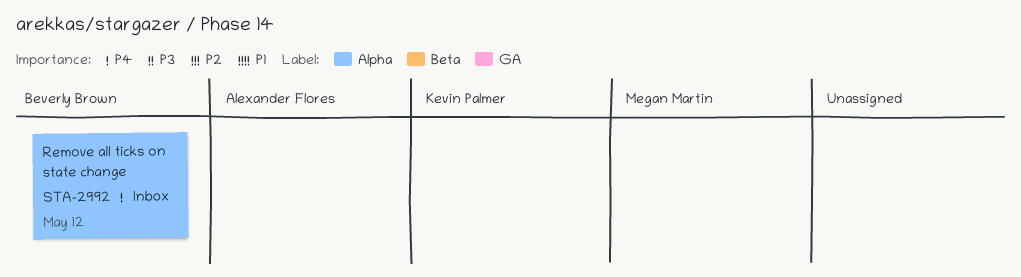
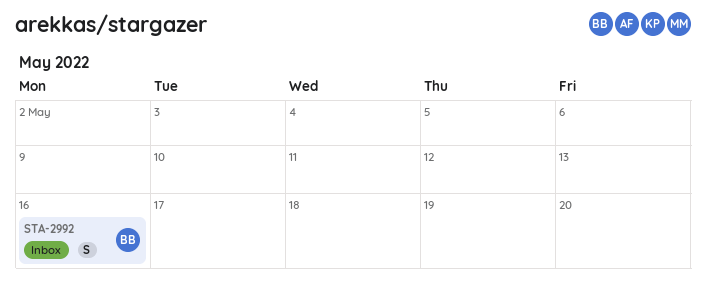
STA-2992, due: May 12 -> May 16

